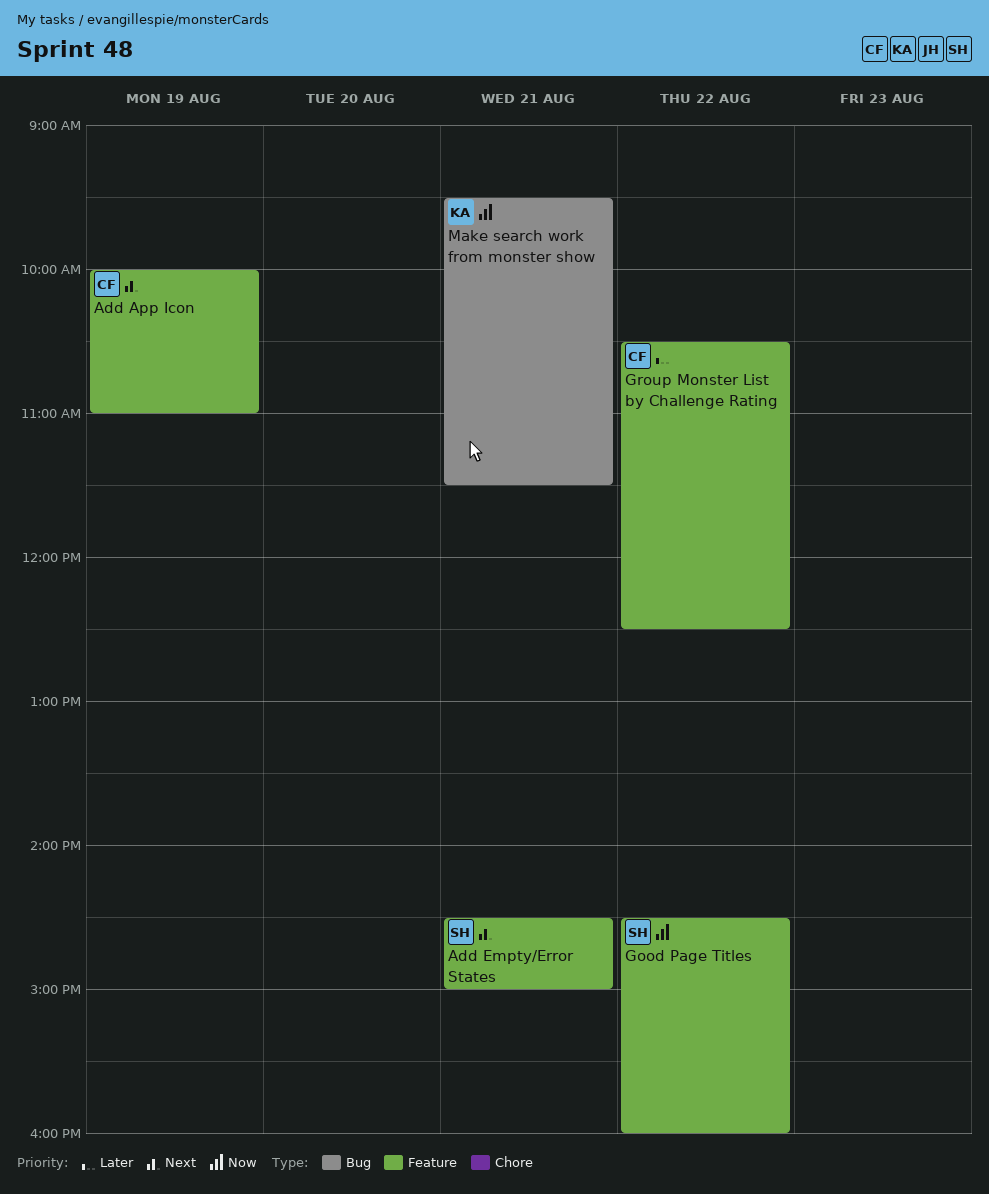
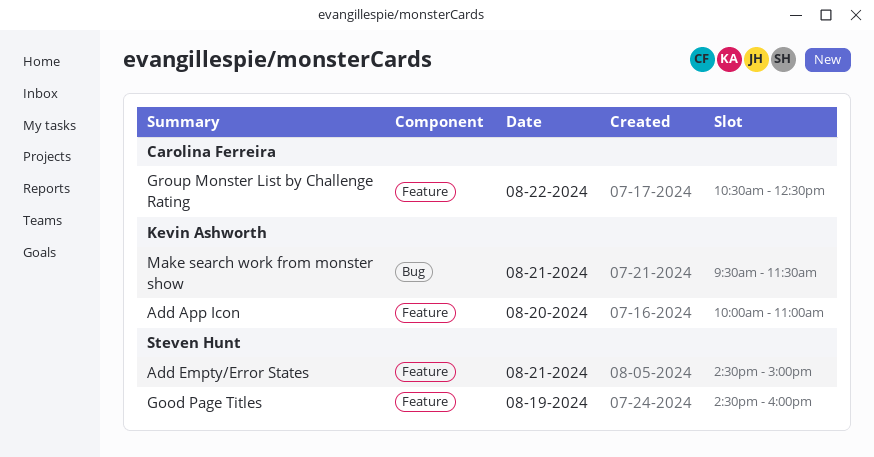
Add App Icon, owner: Carolina Ferreira -> Kevin Ashworth
Add App Icon, day: Aug 19 -> Aug 20
Good Page Titles, day: Aug 22 -> Aug 19

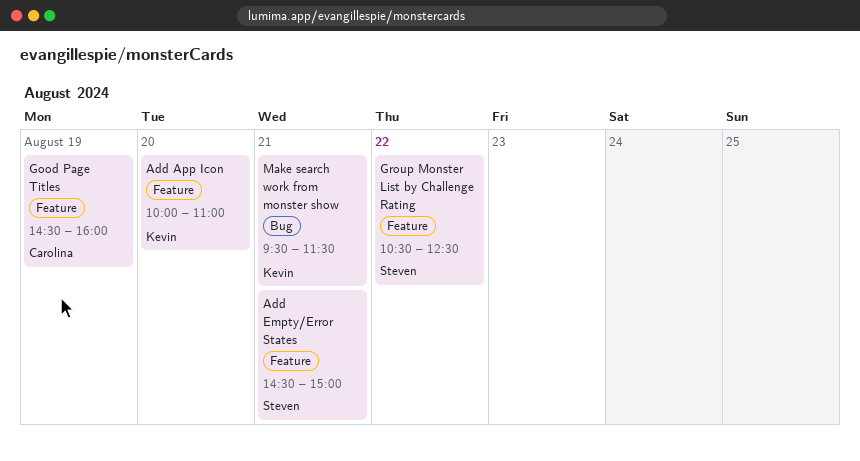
Good Page Titles, owner: Steven Hunt -> Carolina Ferreira
Group Monster List by Challenge Rating, owner: Carolina Ferreira -> Steven Hunt

